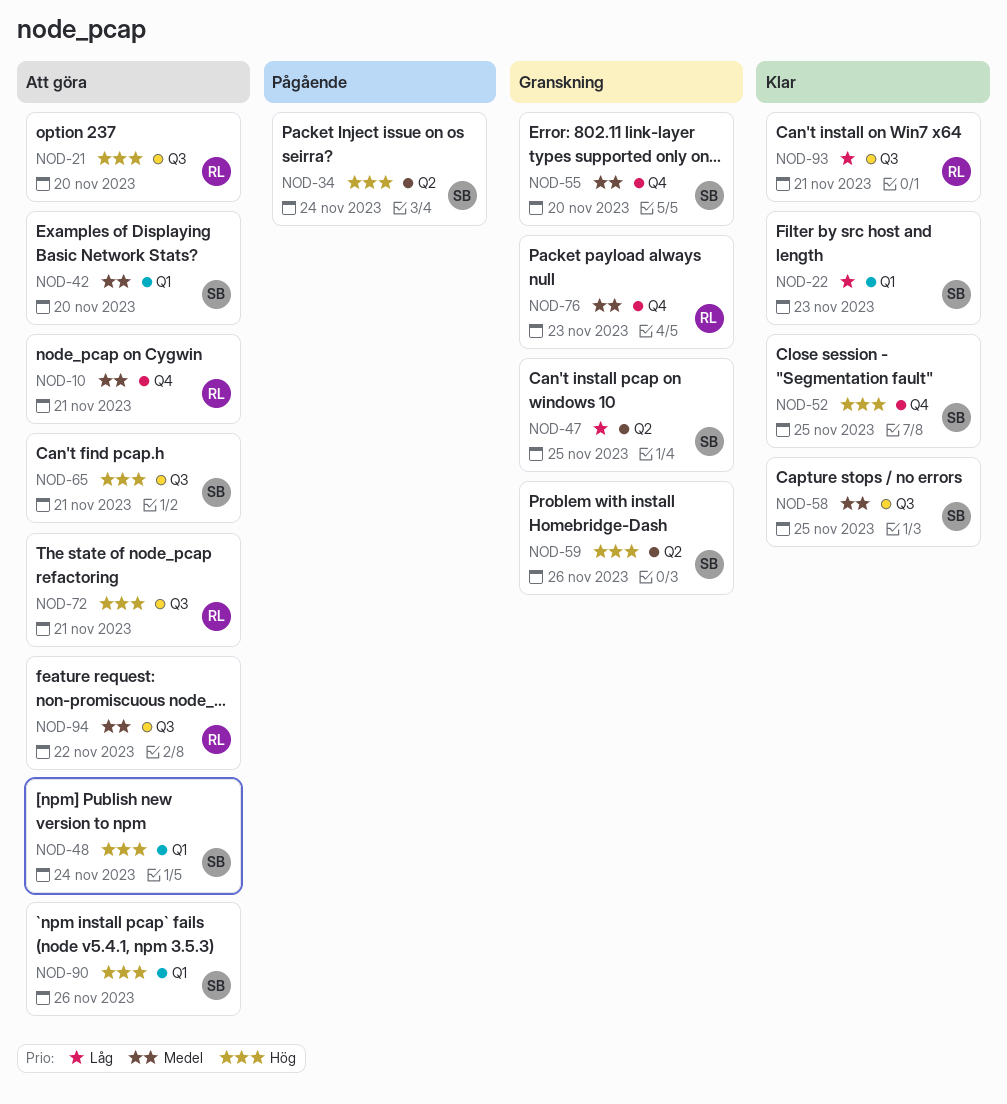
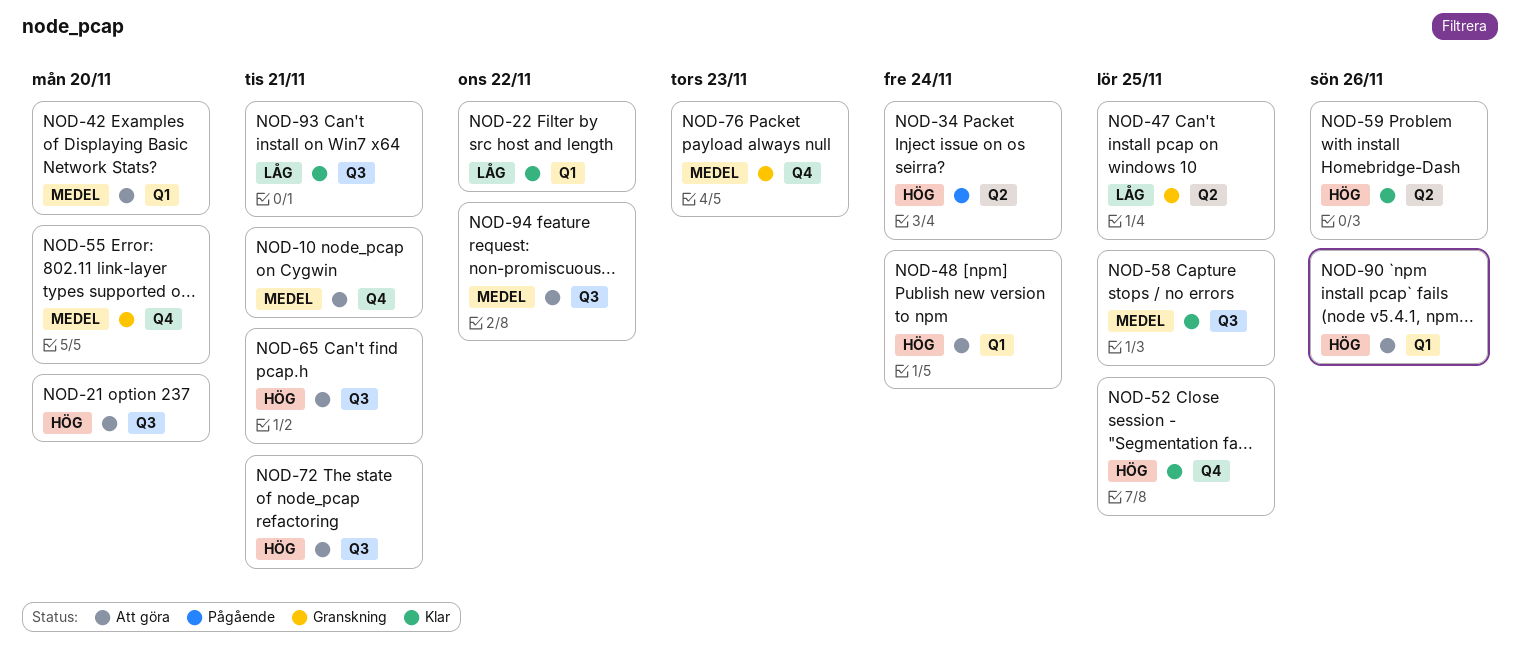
NOD-22, due: Nov 23 -> Nov 22
NOD-59, status: Granskning -> Klar

